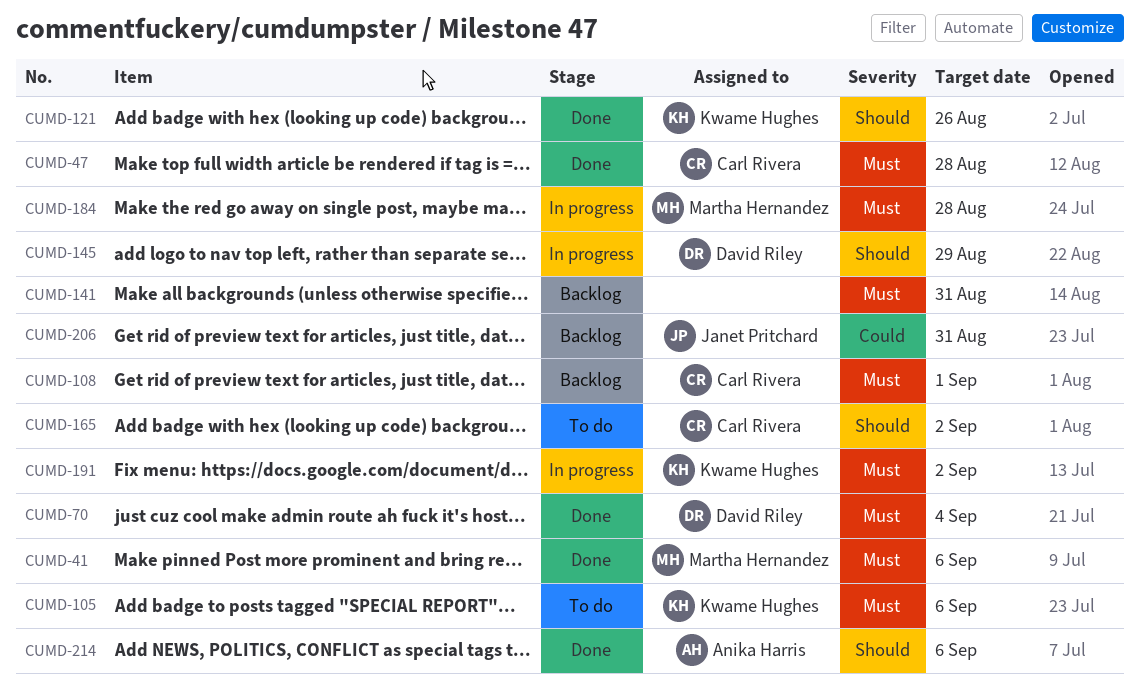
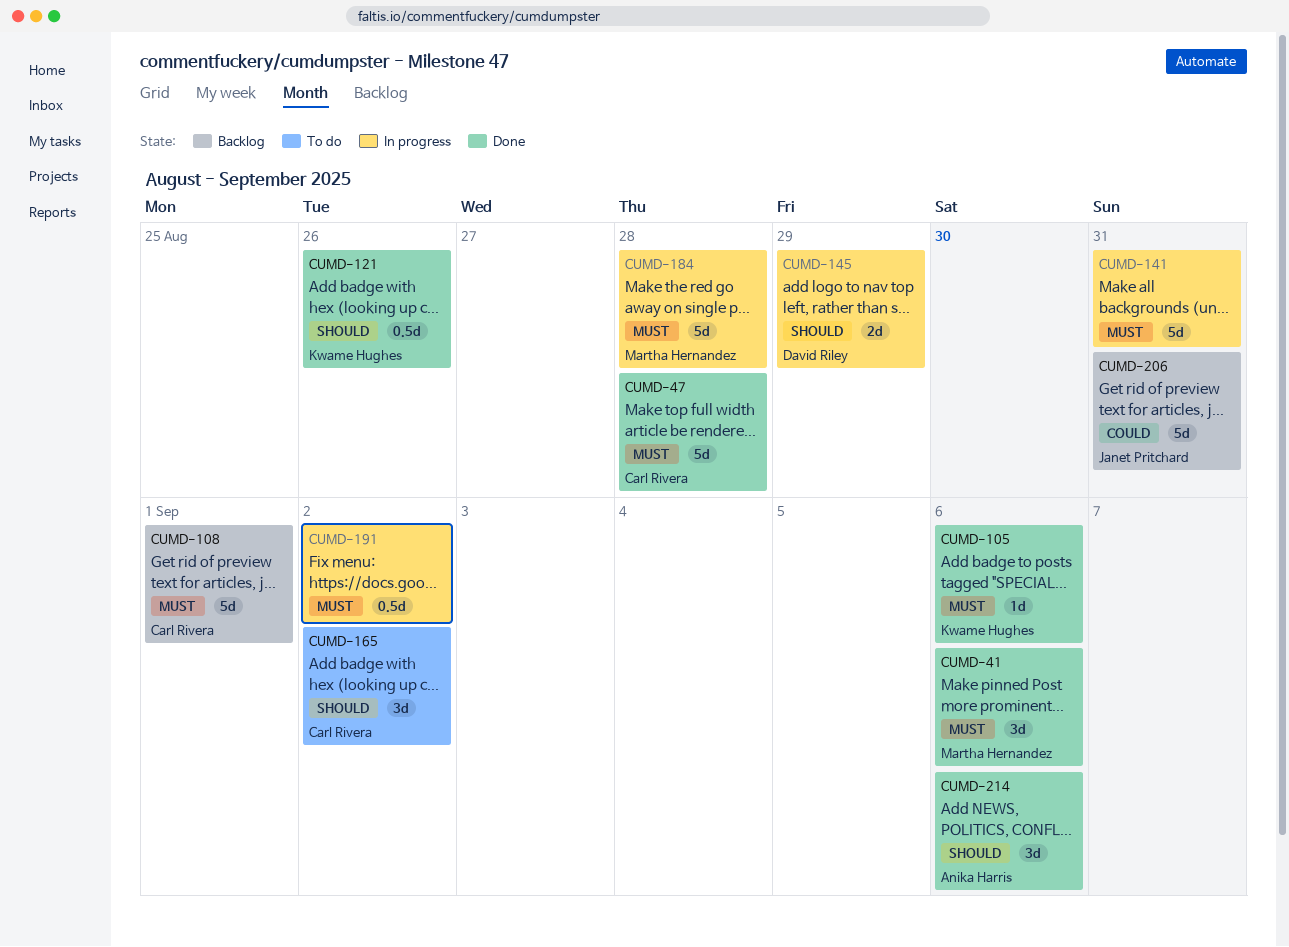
CUMD-70: present -> none
CUMD-105, status: To do -> Done
CUMD-141, status: Backlog -> In progress
CUMD-191, owner: Kwame Hughes -> none

